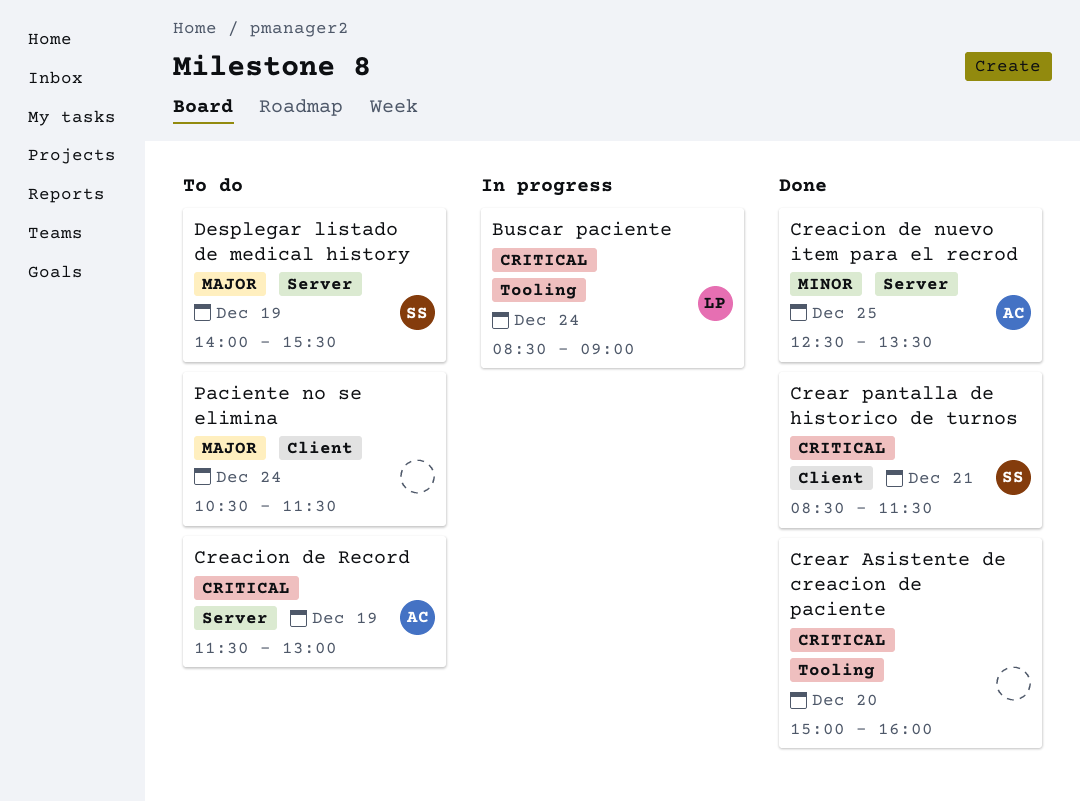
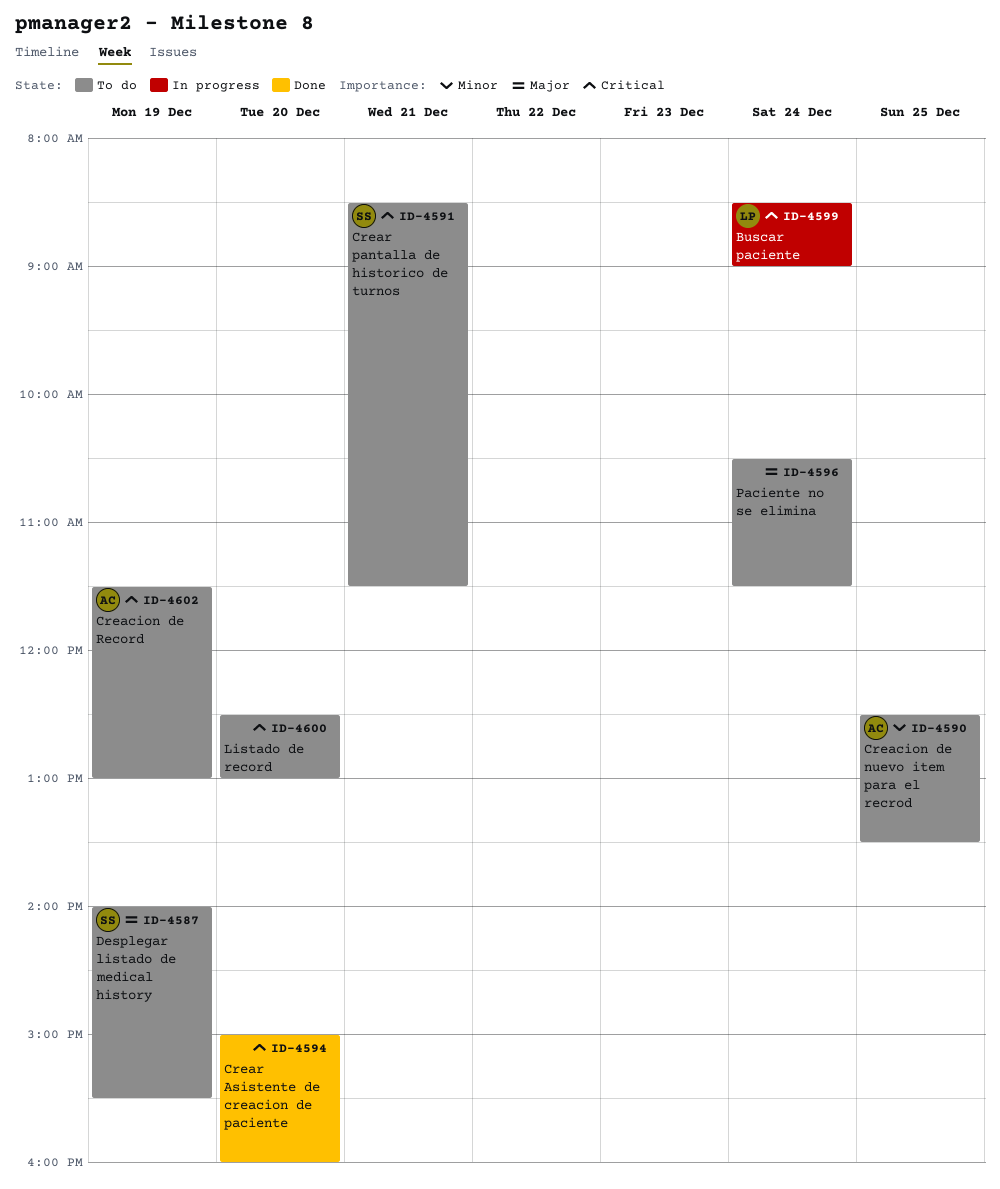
Creacion de nuevo item para el recrod, status: Done -> To do
Crear pantalla de historico de turnos, status: Done -> To do
Listado de record: none -> present

